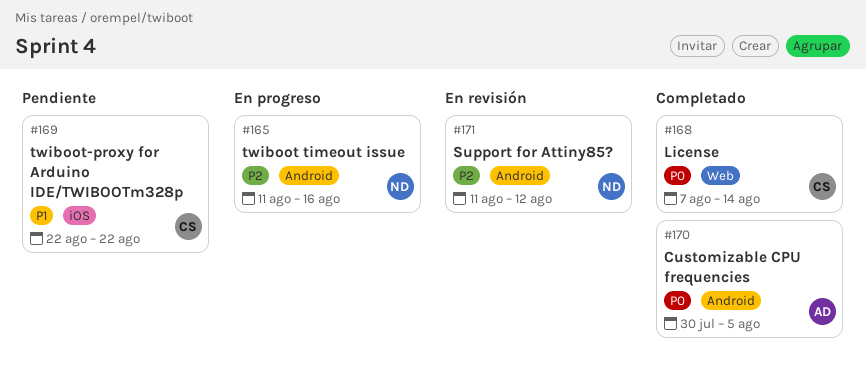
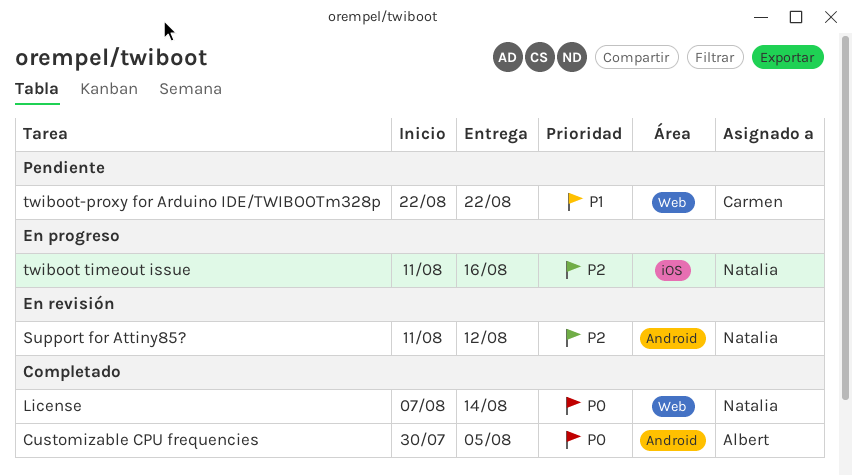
License, owner: Carmen -> Natalia
twiboot timeout issue, label: Android -> iOS
twiboot-proxy for Arduino IDE/TWIBOOTm328p, label: iOS -> Web

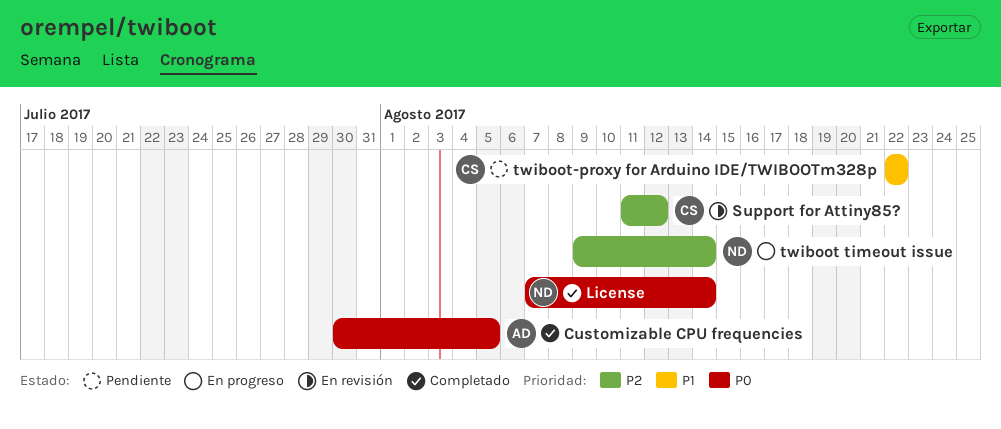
Support for Attiny85?, owner: Natalia -> Carmen
twiboot timeout issue, start: Aug 11 -> Aug 9
twiboot timeout issue, due: Aug 16 -> Aug 14

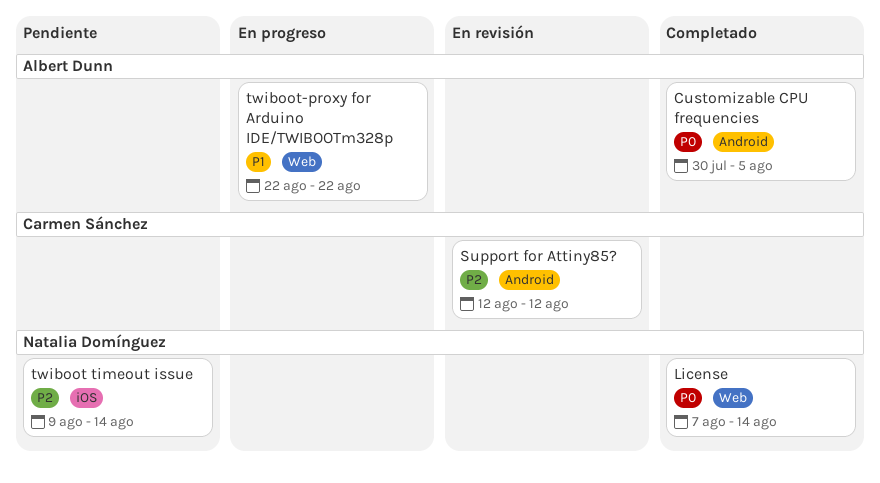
Support for Attiny85?, start: Aug 11 -> Aug 12
twiboot timeout issue, status: En progreso -> Pendiente
twiboot-proxy for Arduino IDE/TWIBOOTm328p, status: Pendiente -> En progreso
twiboot-proxy for Arduino IDE/TWIBOOTm328p, owner: Carmen Sánchez -> Albert Dunn

